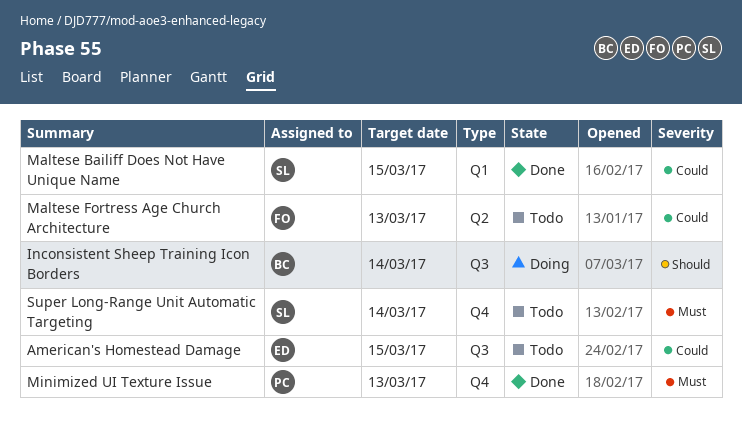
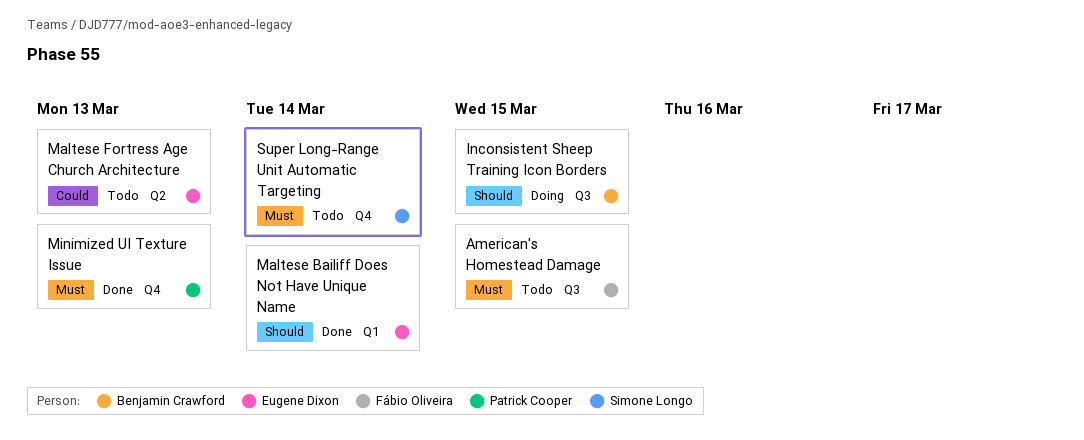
American's Homestead Damage, owner: Eugene Dixon -> Fábio Oliveira
American's Homestead Damage, priority: Could -> Must
Inconsistent Sheep Training Icon Borders, due: Mar 14 -> Mar 15
Maltese Bailiff Does Not Have Unique Name, owner: Simone Longo -> Eugene Dixon
Maltese Bailiff Does Not Have Unique Name, priority: Could -> Should
Maltese Bailiff Does Not Have Unique Name, due: Mar 15 -> Mar 14
Maltese Fortress Age Church Architecture, owner: Fábio Oliveira -> Eugene Dixon

